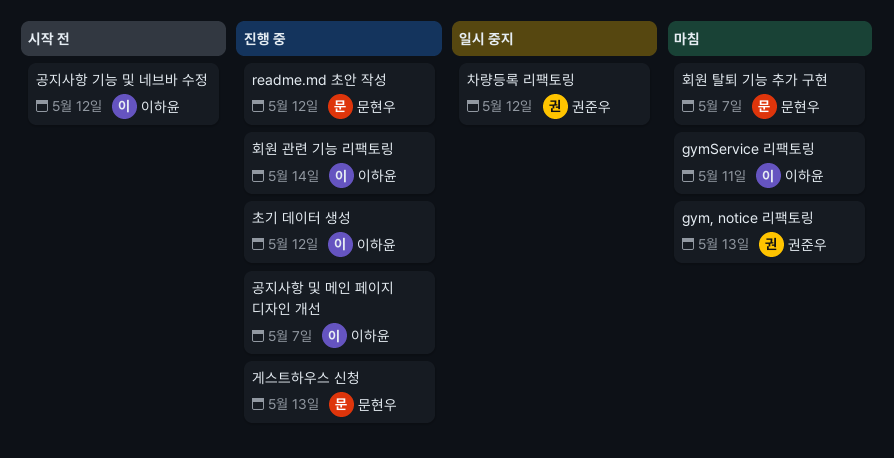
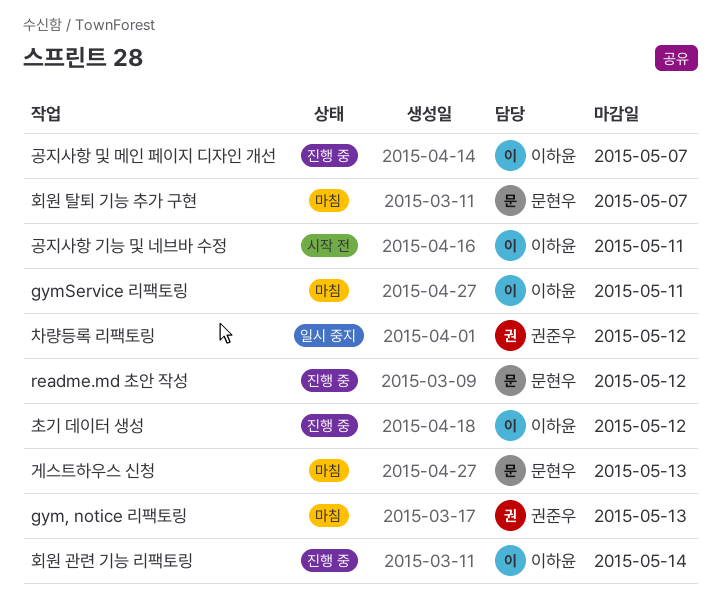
게스트하우스 신청, status: 진행 중 -> 마침
공지사항 기능 및 네브바 수정, due: May 12 -> May 11

